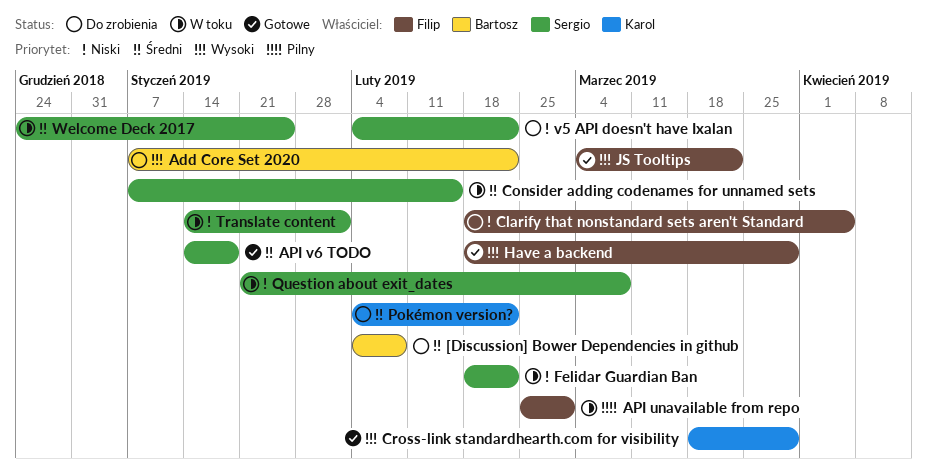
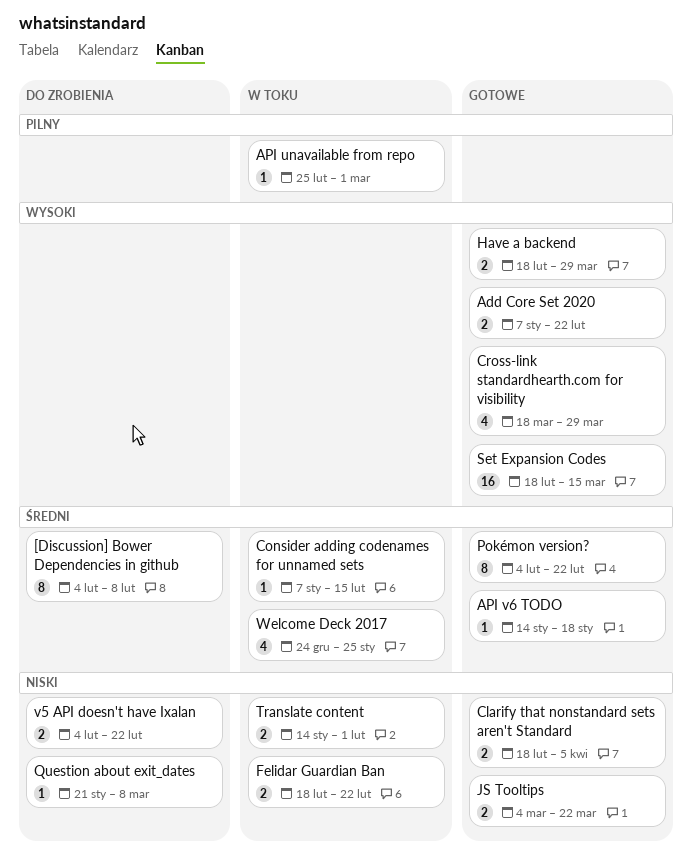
Add Core Set 2020, status: Do zrobienia -> Gotowe
Clarify that nonstandard sets aren't Standard, status: Do zrobienia -> Gotowe
JS Tooltips, priority: Wysoki -> Niski
Pokémon version?, status: Do zrobienia -> Gotowe
Question about exit_dates, status: W toku -> Do zrobienia
Set Expansion Codes: none -> present

